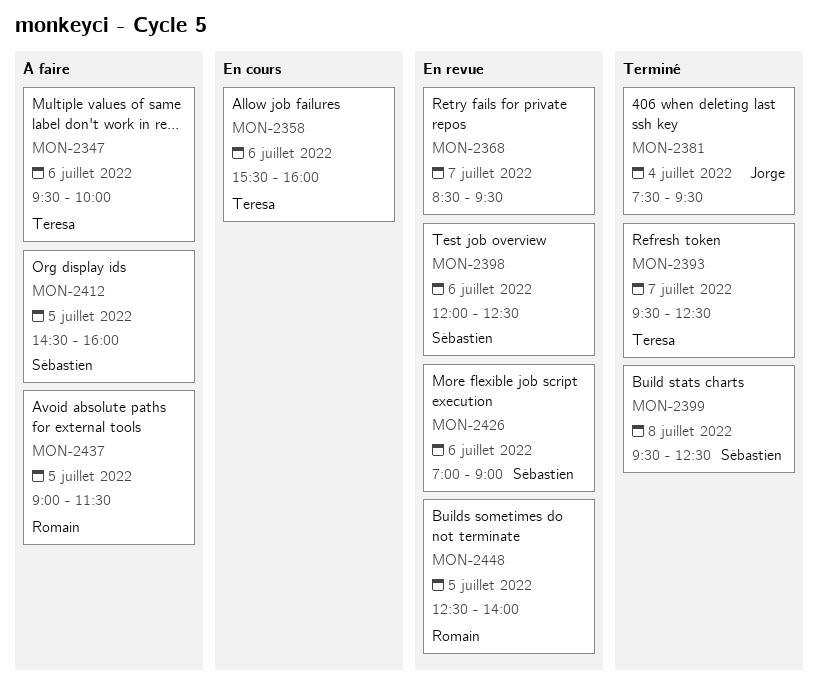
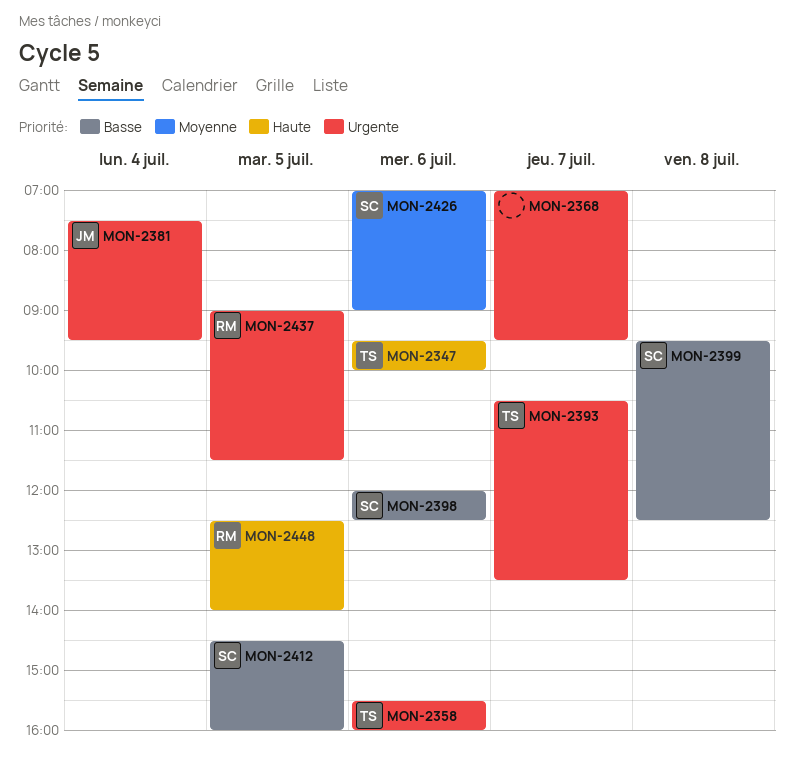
MON-2368, begins: 08:30 -> 07:00
MON-2393, begins: 09:30 -> 10:30
MON-2393, ends: 12:30 -> 13:30

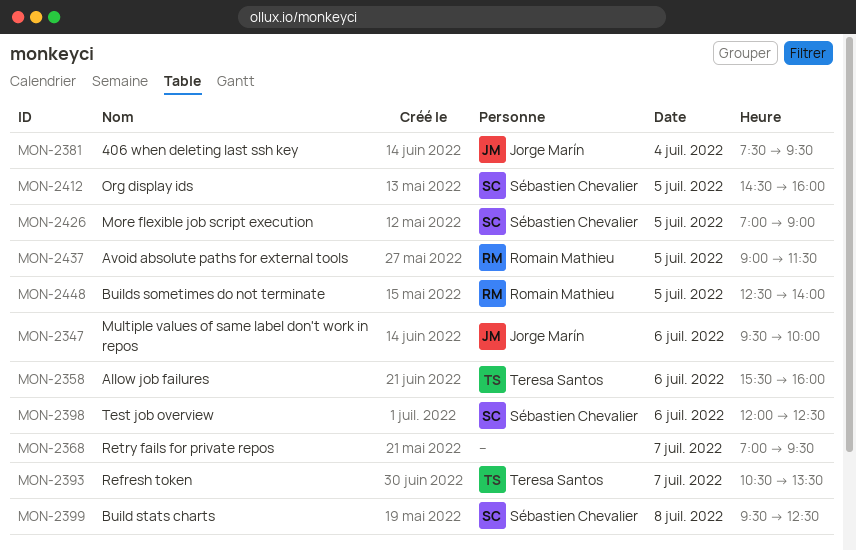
MON-2347, owner: Teresa Santos -> Jorge Marín
MON-2426, day: Jul 6 -> Jul 5

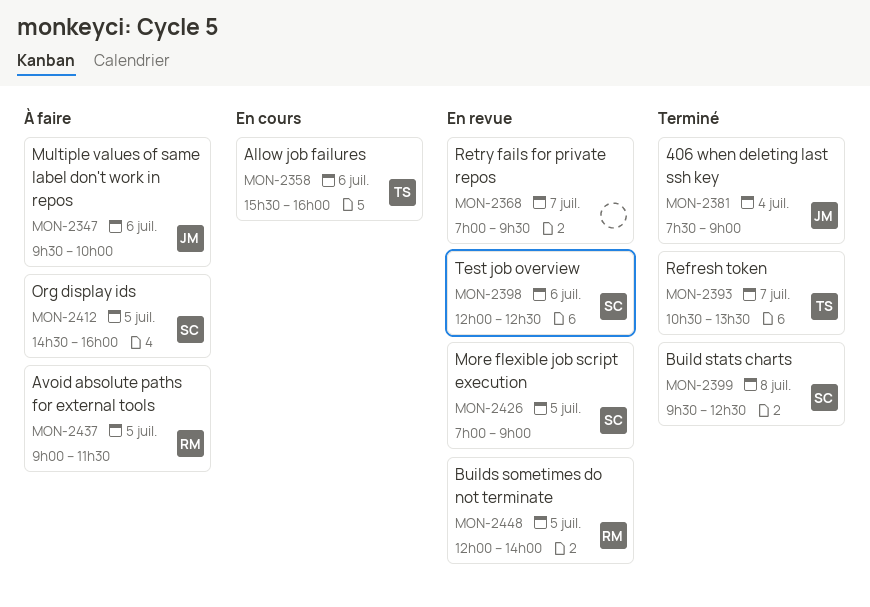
MON-2381, ends: 09:30 -> 09:00
MON-2448, begins: 12:30 -> 12:00

